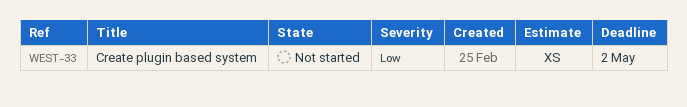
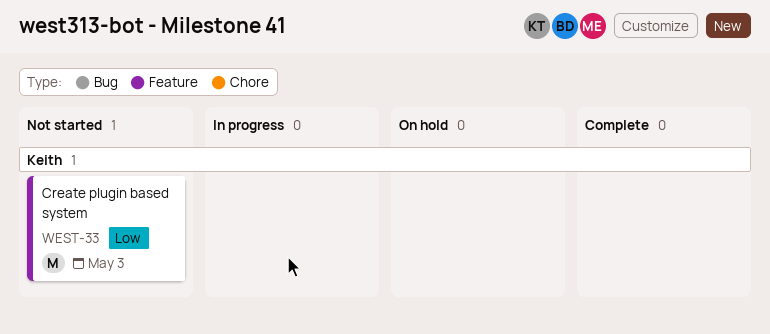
WEST-33, estimate: XS -> M
WEST-33, due: May 2 -> May 3

